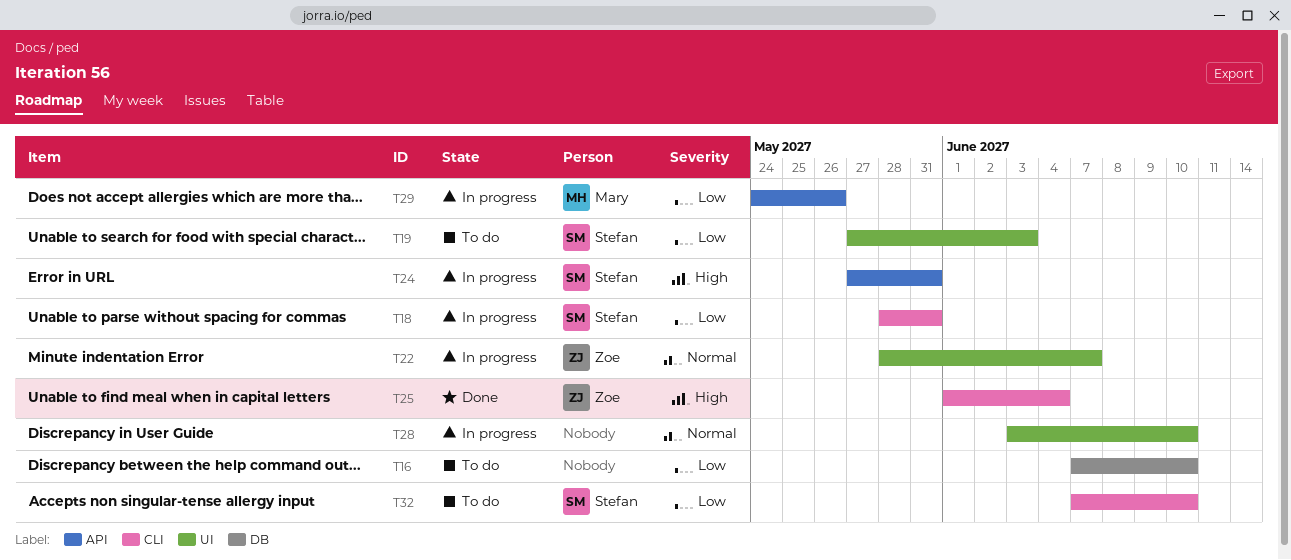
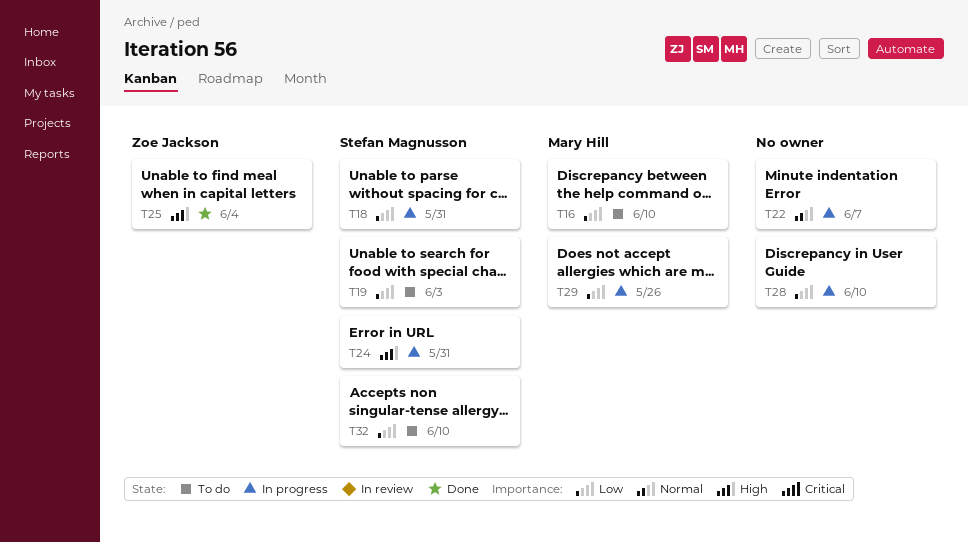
T16, owner: none -> Mary Hill
T22, owner: Zoe Jackson -> none
T28, priority: Normal -> Low

